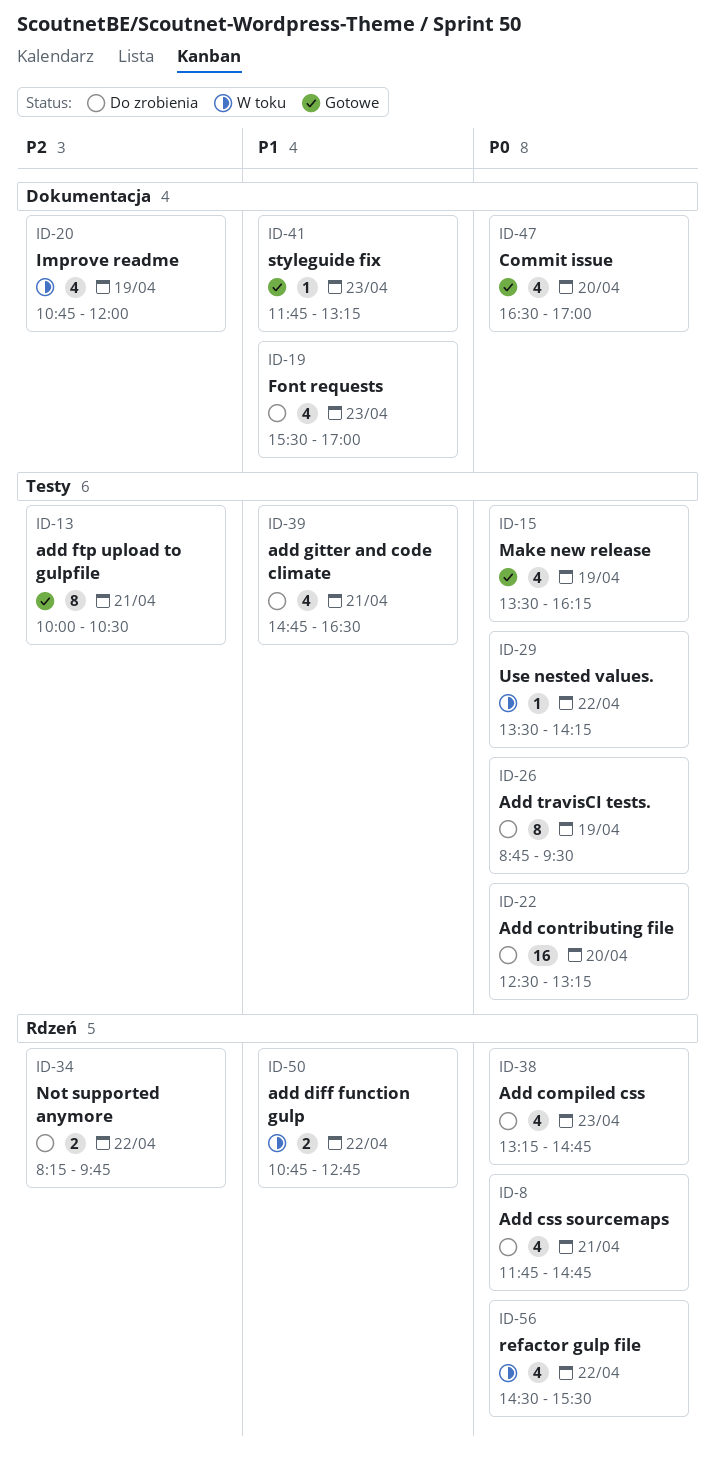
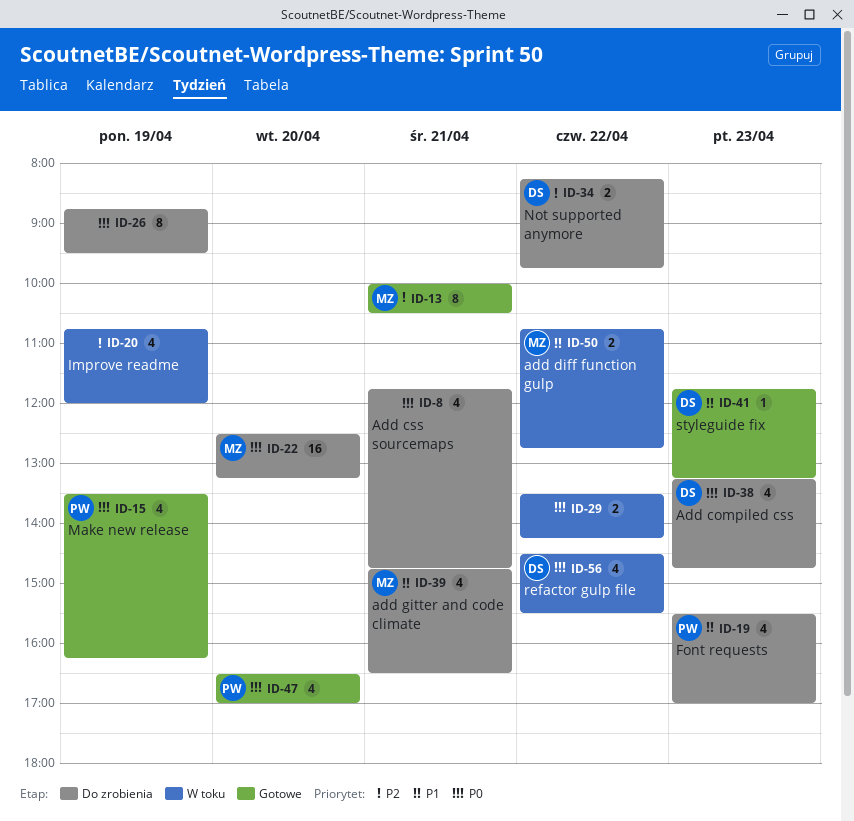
ID-29, estimate: 1 -> 2

